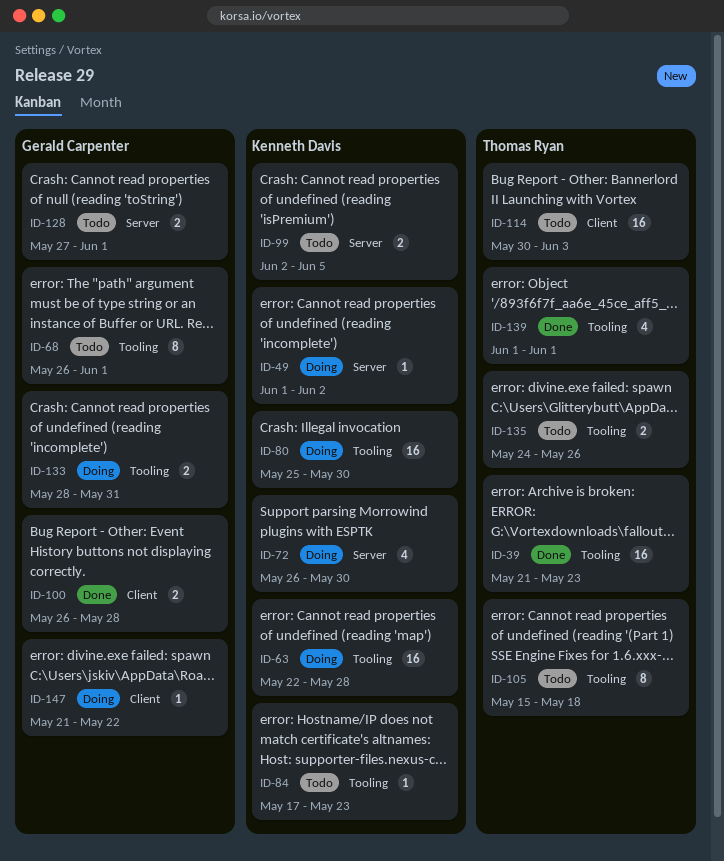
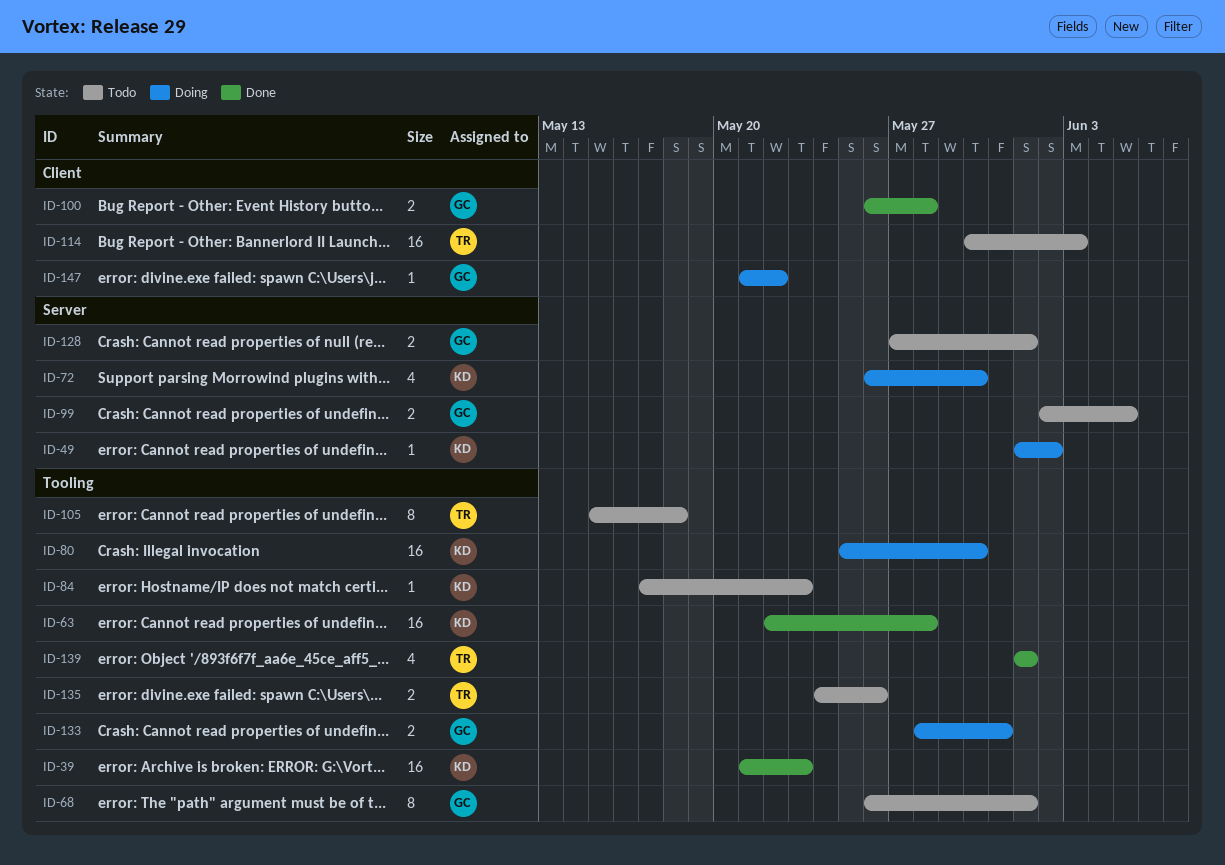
ID-39, owner: Thomas Ryan -> Kenneth Davis
ID-63, status: Doing -> Done
ID-99, owner: Kenneth Davis -> Gerald Carpenter

